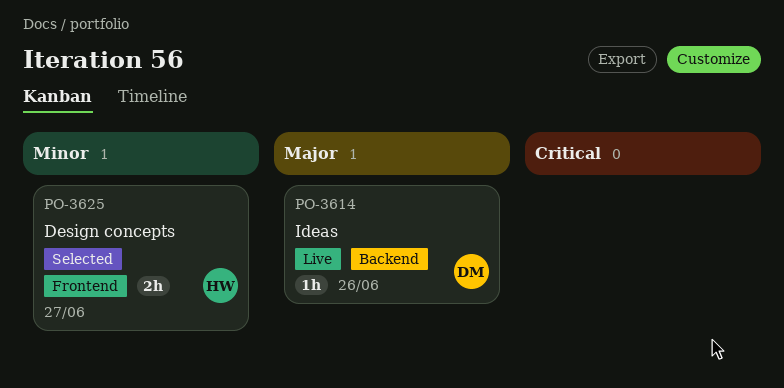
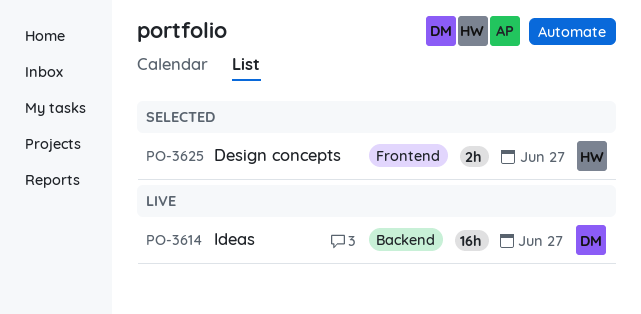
PO-3614, estimate: 1h -> 16h
PO-3614, due: Jun 26 -> Jun 27

